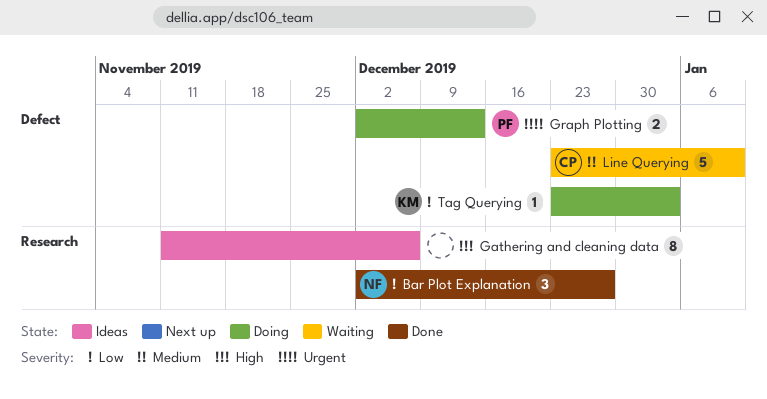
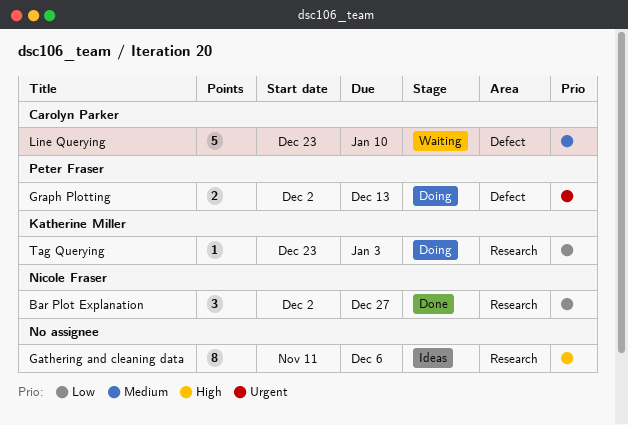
Tag Querying, label: Defect -> Research

